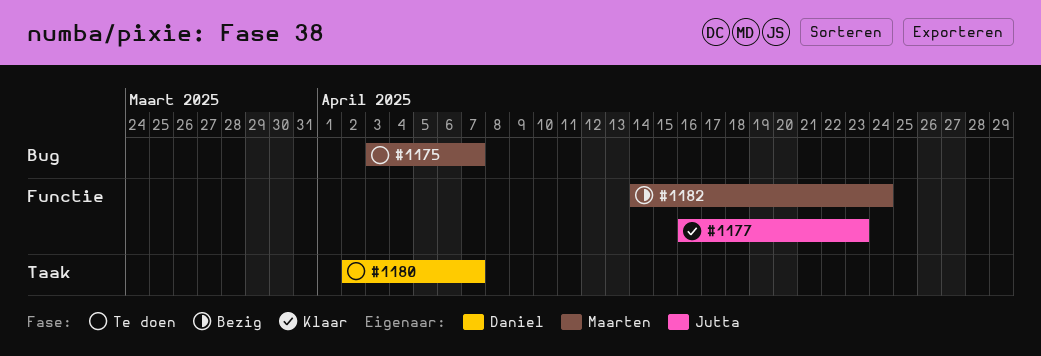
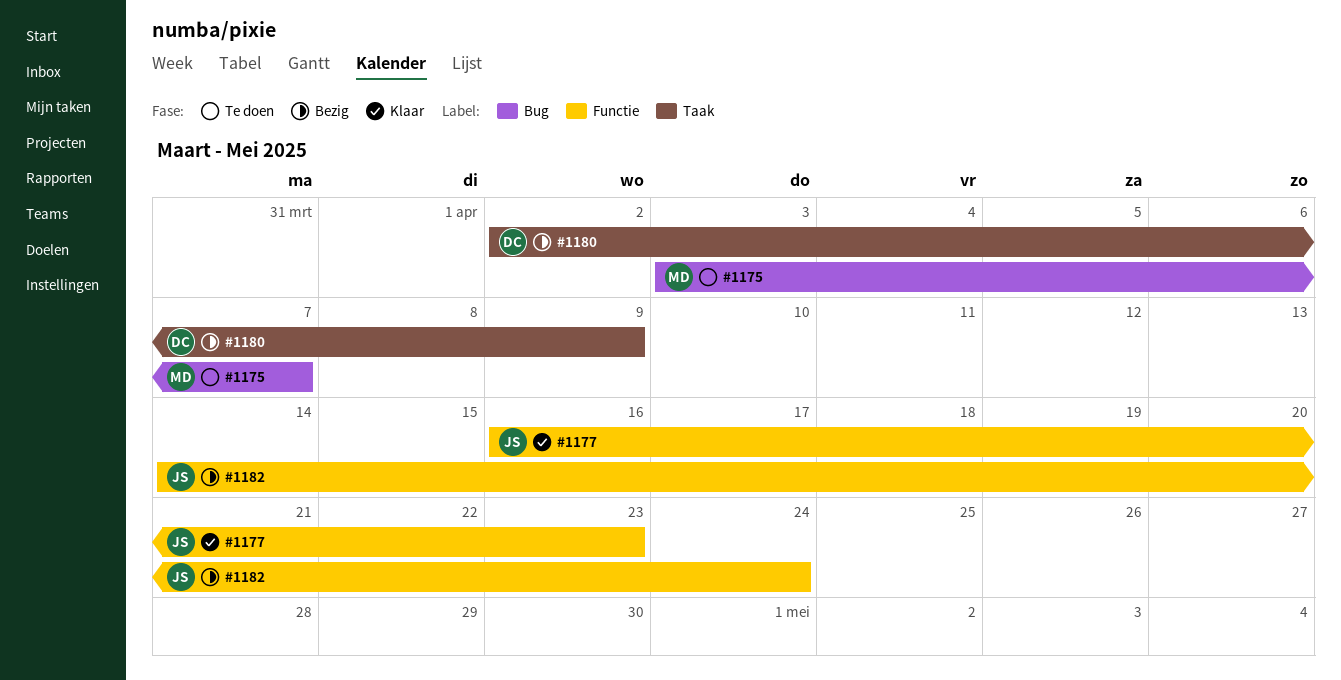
#1180, status: Te doen -> Bezig
#1180, due: Apr 7 -> Apr 9
#1182, owner: Maarten -> Jutta

